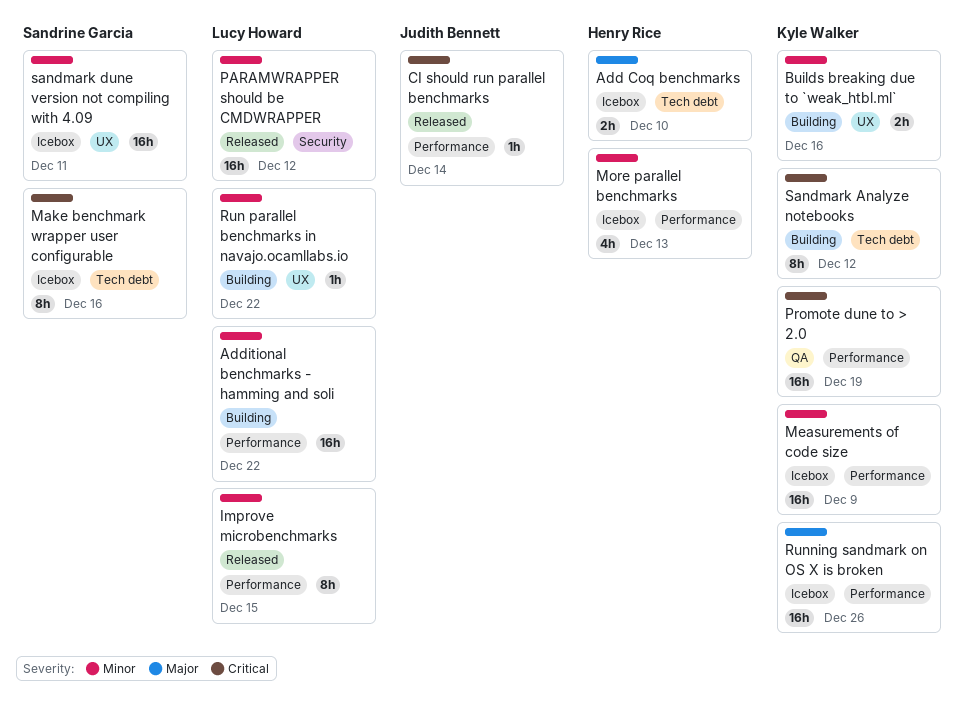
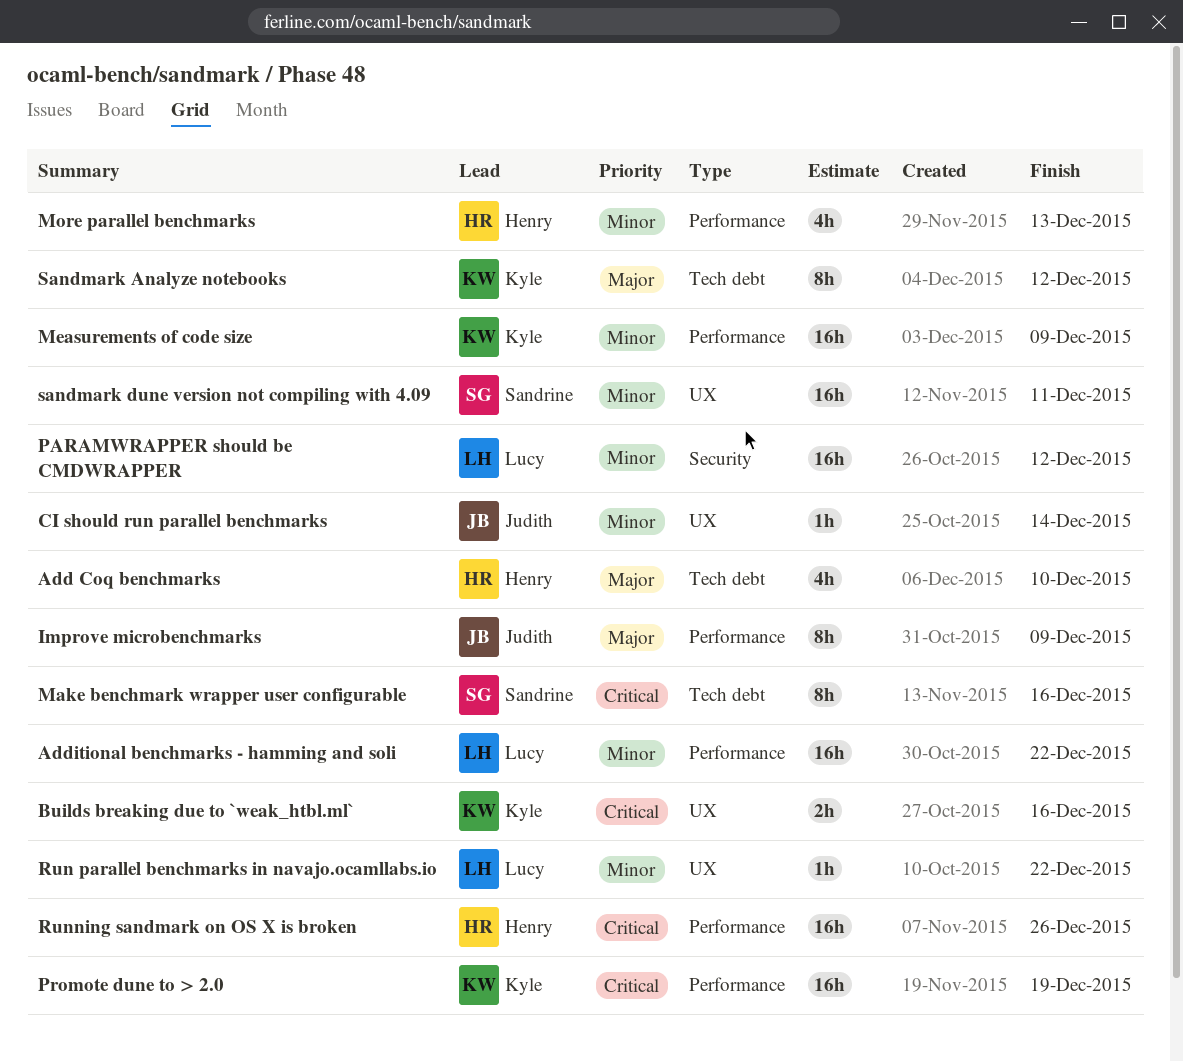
Add Coq benchmarks, estimate: 2h -> 4h
Builds breaking due to `weak_htbl.ml`, priority: Minor -> Critical
CI should run parallel benchmarks, priority: Critical -> Minor
CI should run parallel benchmarks, label: Performance -> UX
Improve microbenchmarks, owner: Lucy Howard -> Judith Bennett
Improve microbenchmarks, priority: Minor -> Major
Improve microbenchmarks, due: Dec 15 -> Dec 9
Running sandmark on OS X is broken, owner: Kyle Walker -> Henry Rice
Running sandmark on OS X is broken, priority: Major -> Critical
Sandmark Analyze notebooks, priority: Critical -> Major

